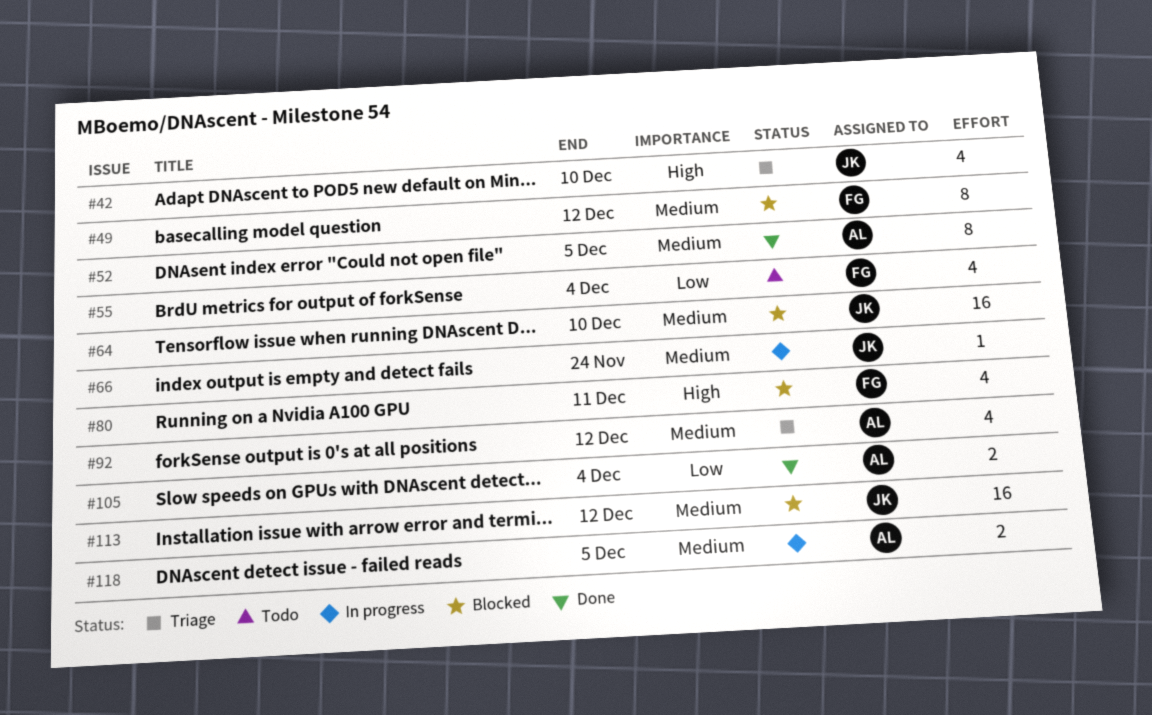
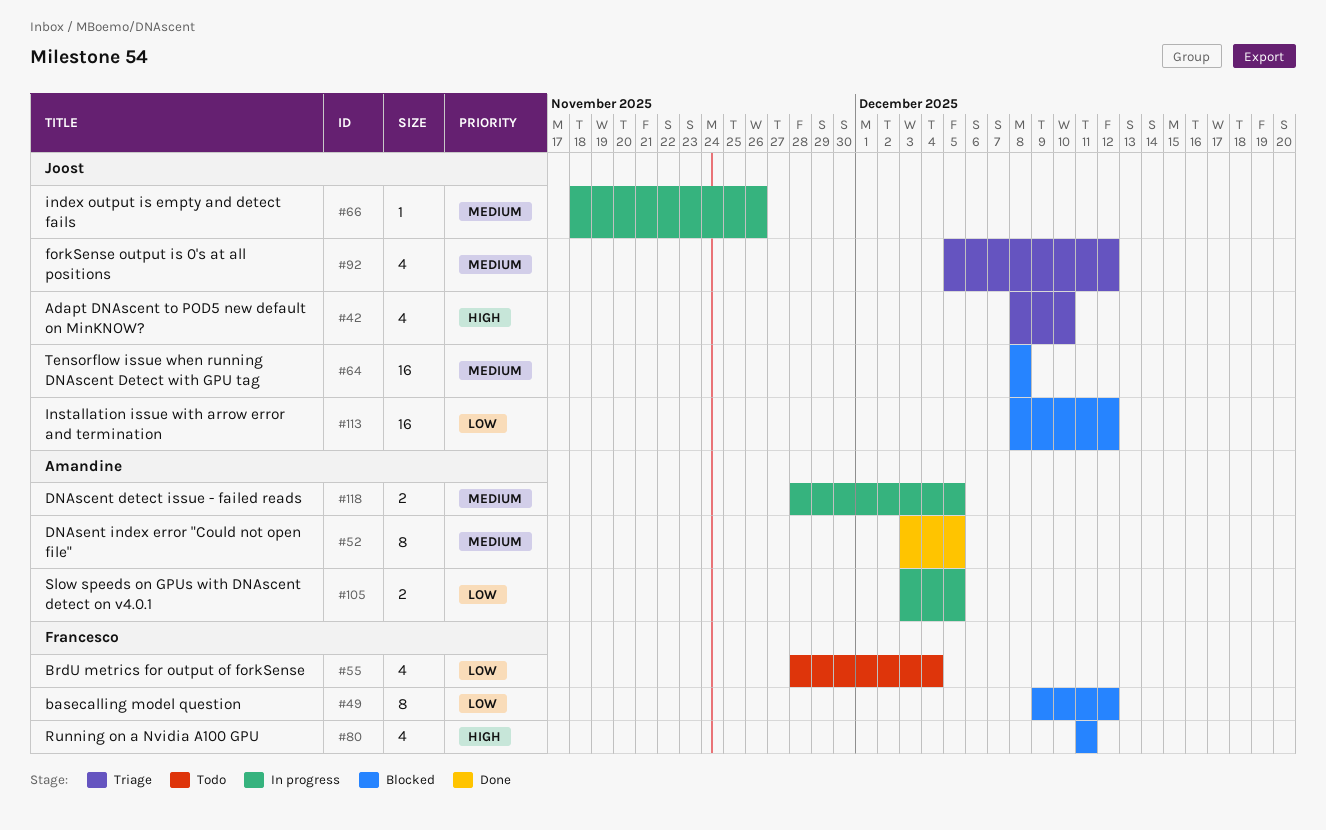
#49, priority: Medium -> Low
#64, due: Dec 10 -> Dec 8
#66, due: Nov 24 -> Nov 26
#92, owner: Amandine -> Joost
#105, status: Done -> In progress
#105, due: Dec 4 -> Dec 5
#113, priority: Medium -> Low

